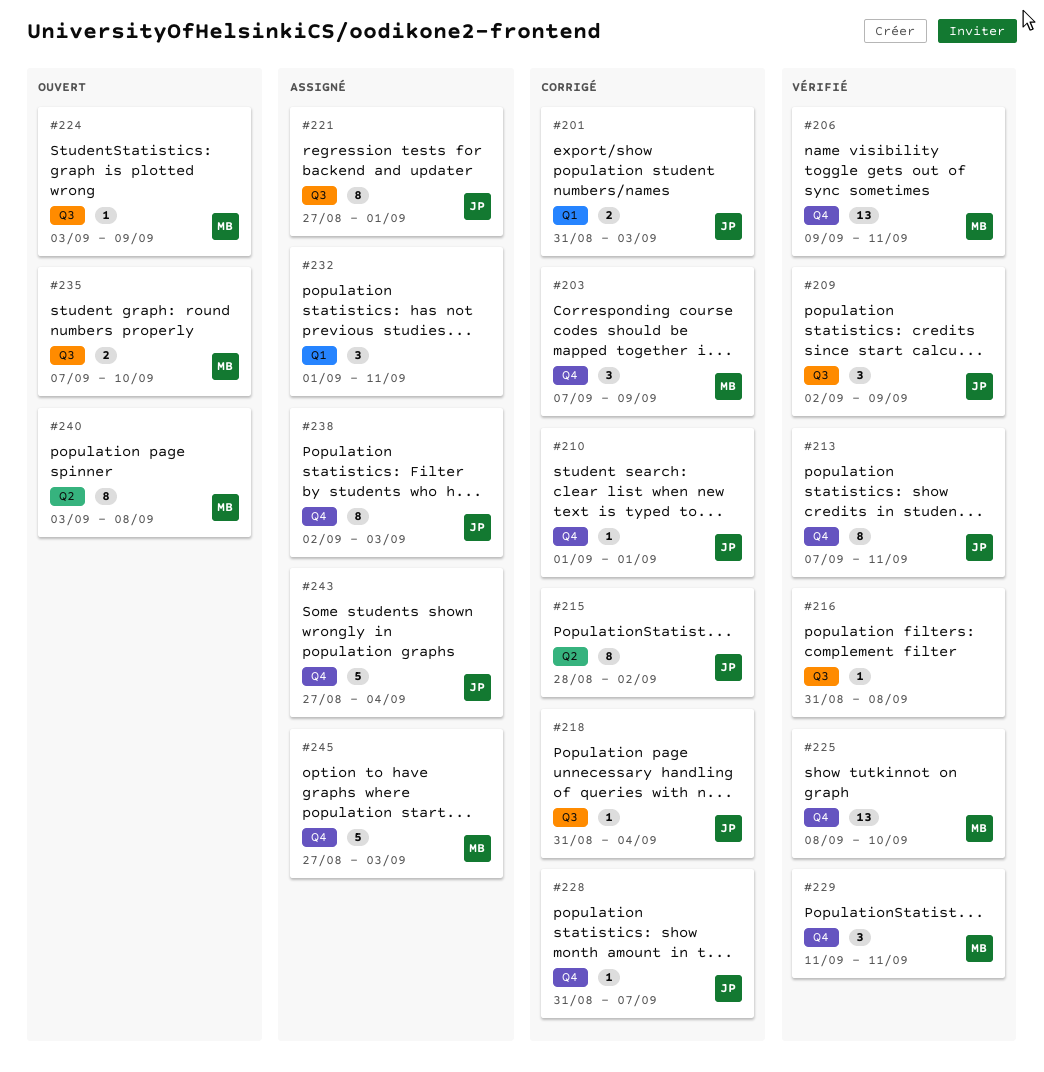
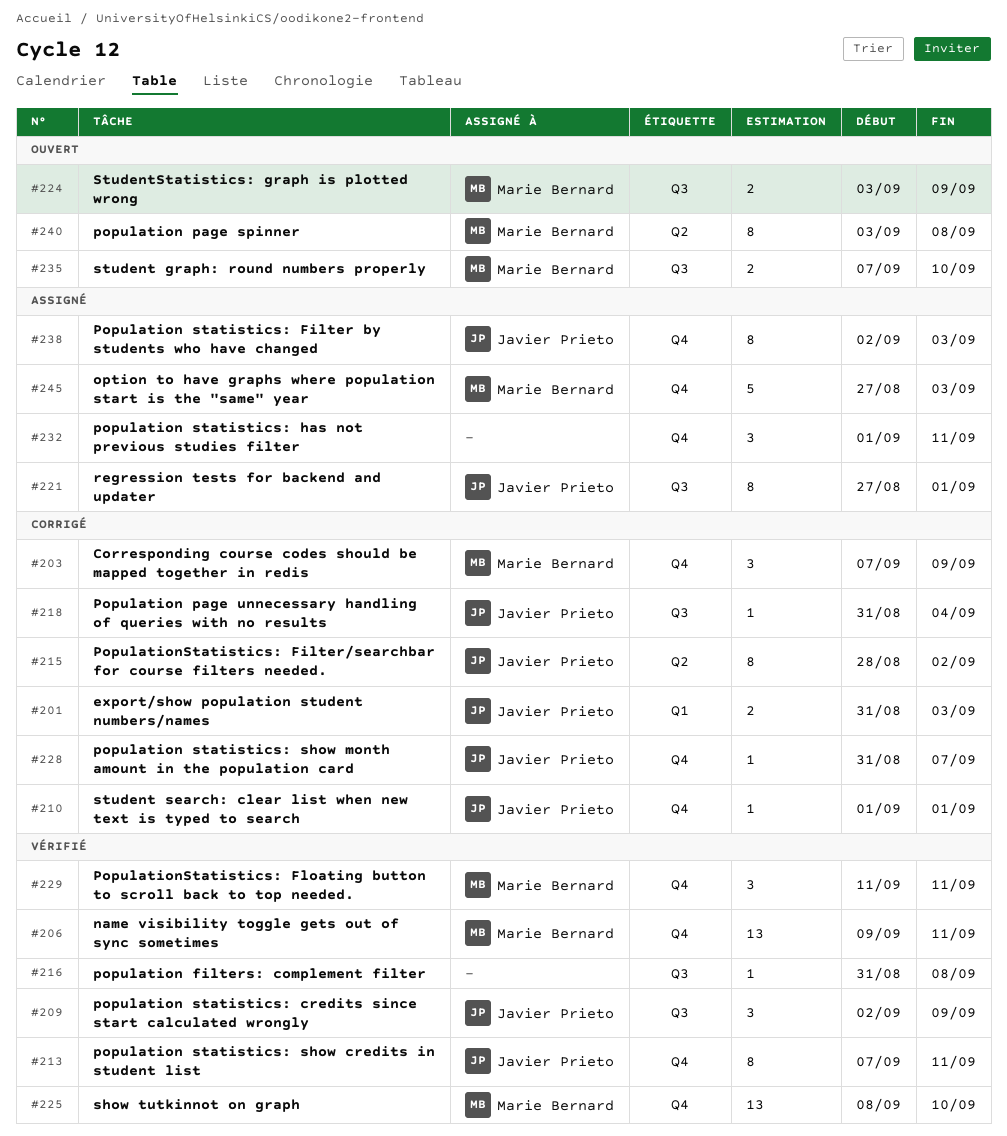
#224, estimate: 1 -> 2
#232, label: Q1 -> Q4
#243: present -> none

